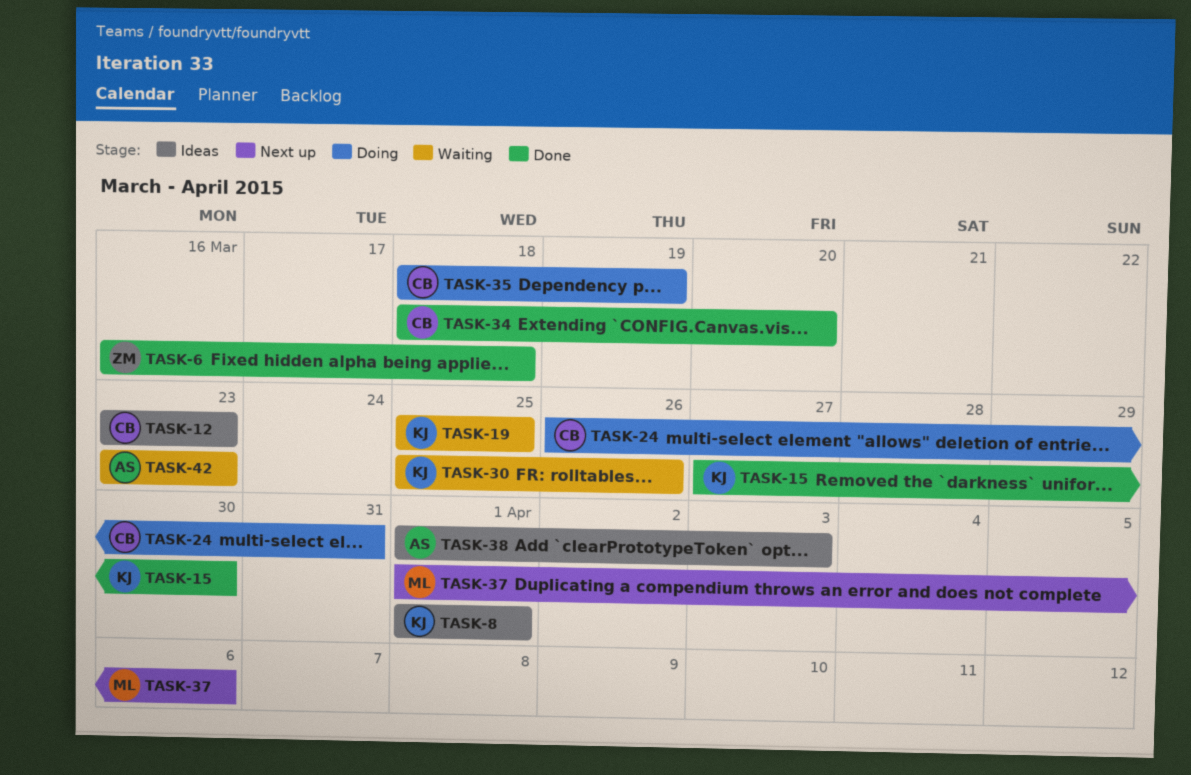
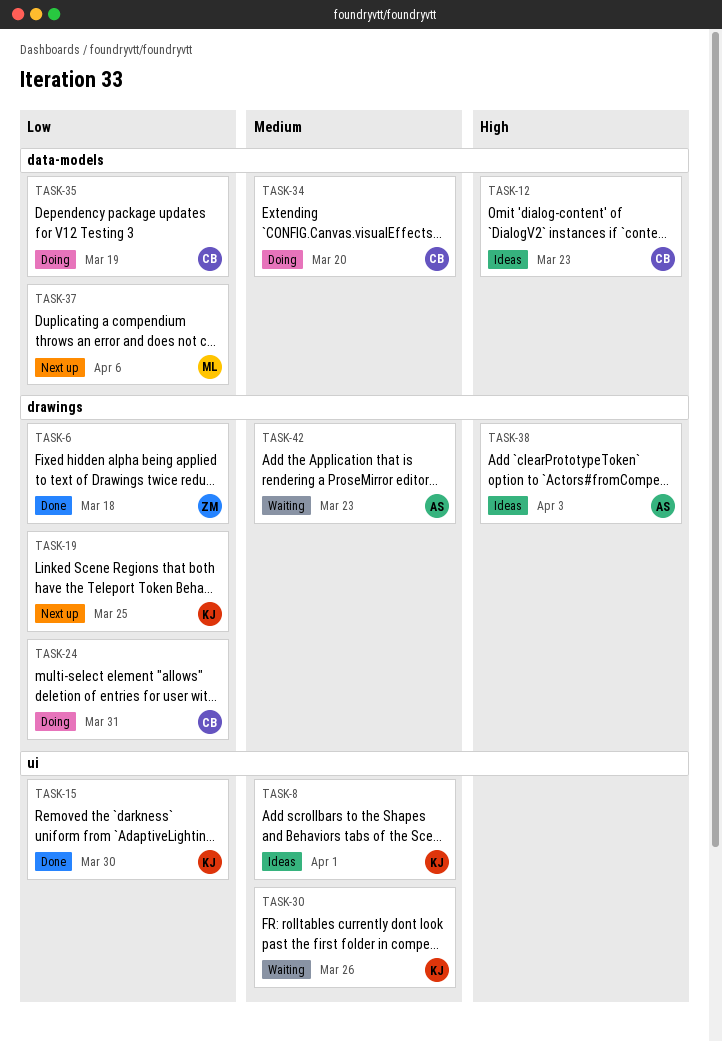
TASK-19, status: Waiting -> Next up
TASK-34, status: Done -> Doing

